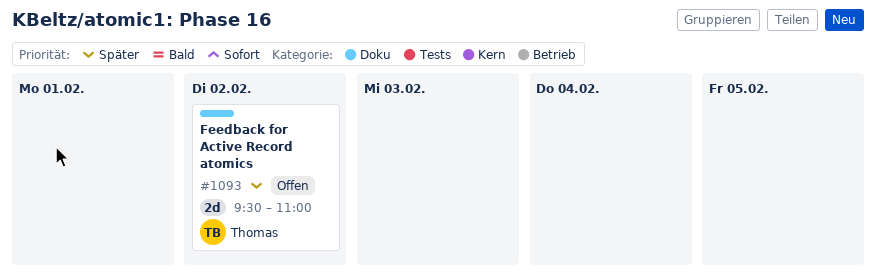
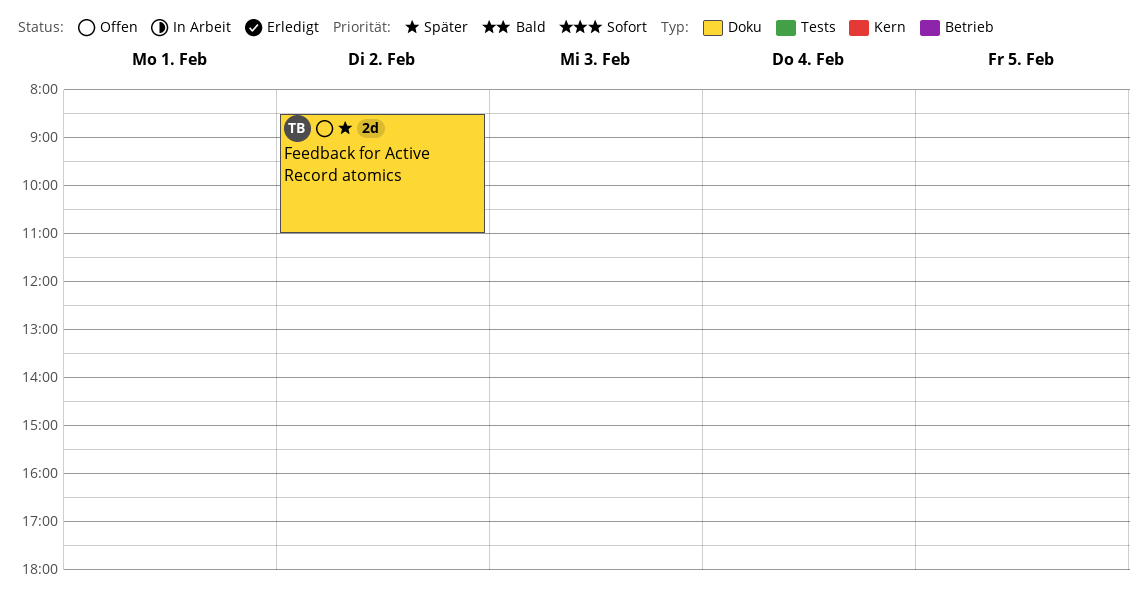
Feedback for Active Record atomics, begins: 09:30 -> 08:30

